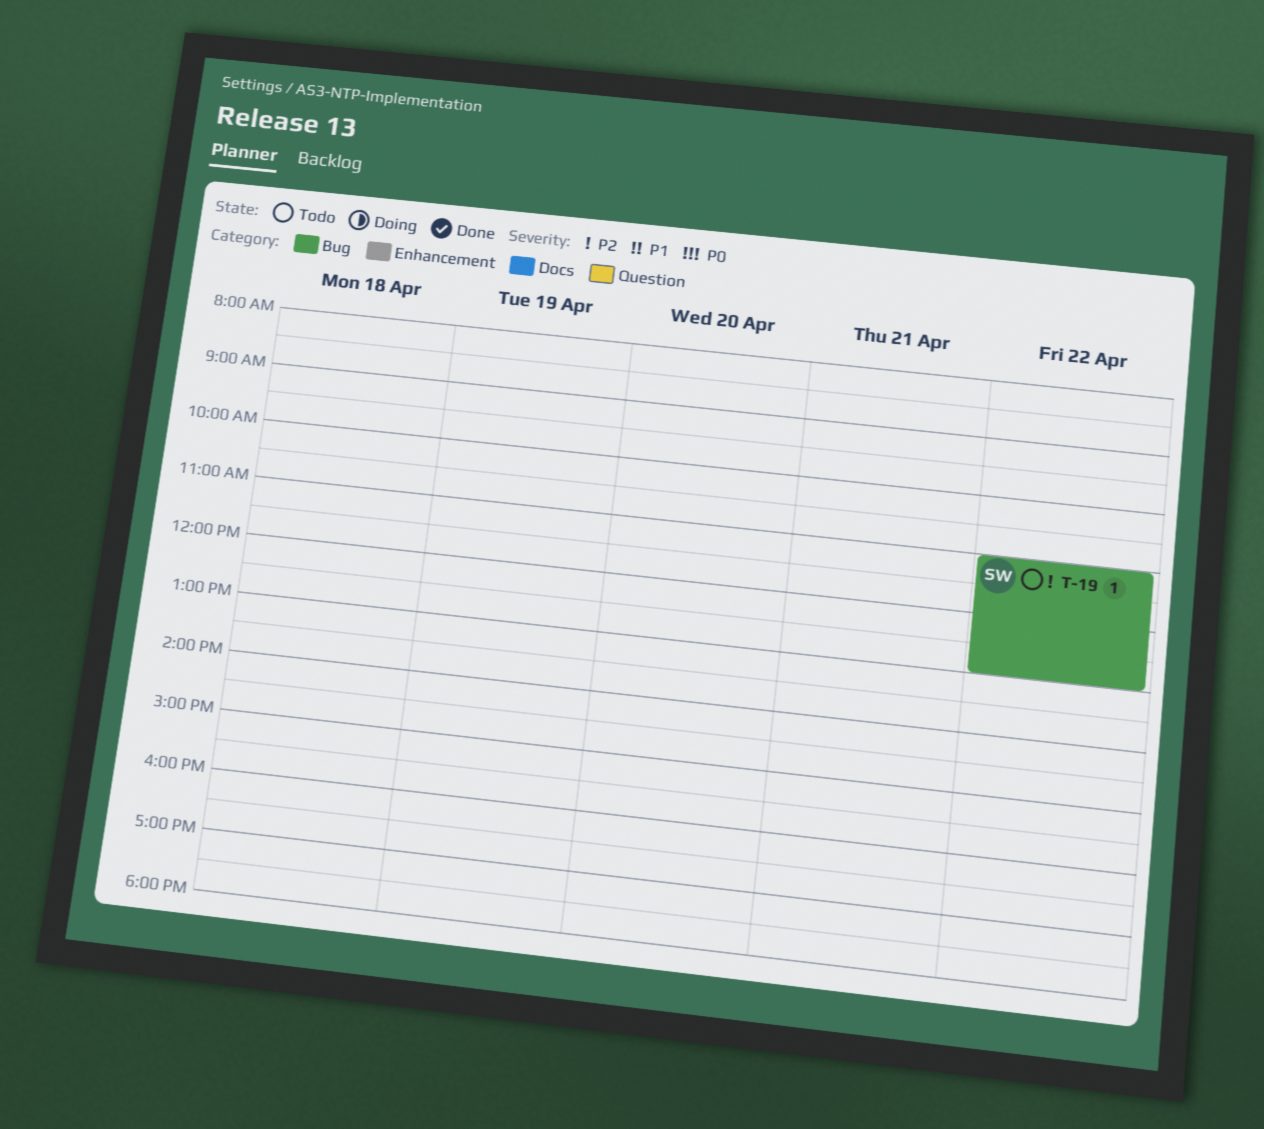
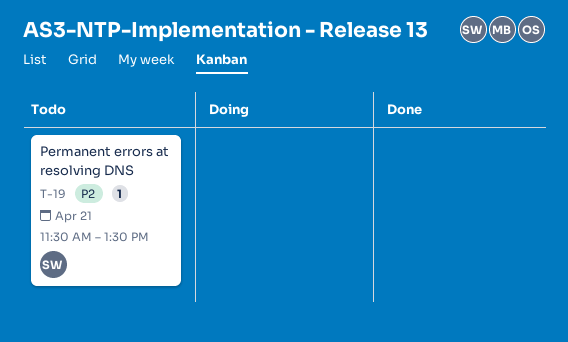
T-19, day: Apr 22 -> Apr 21
T-19, begins: 11:00 -> 11:30
T-19, ends: 13:00 -> 13:30

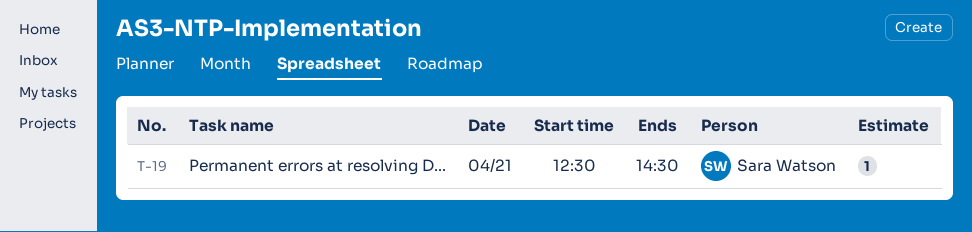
T-19, begins: 11:30 -> 12:30
T-19, ends: 13:30 -> 14:30

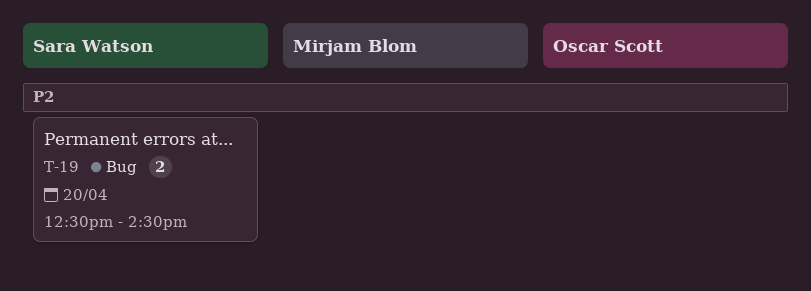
T-19, estimate: 1 -> 2
T-19, day: Apr 21 -> Apr 20

